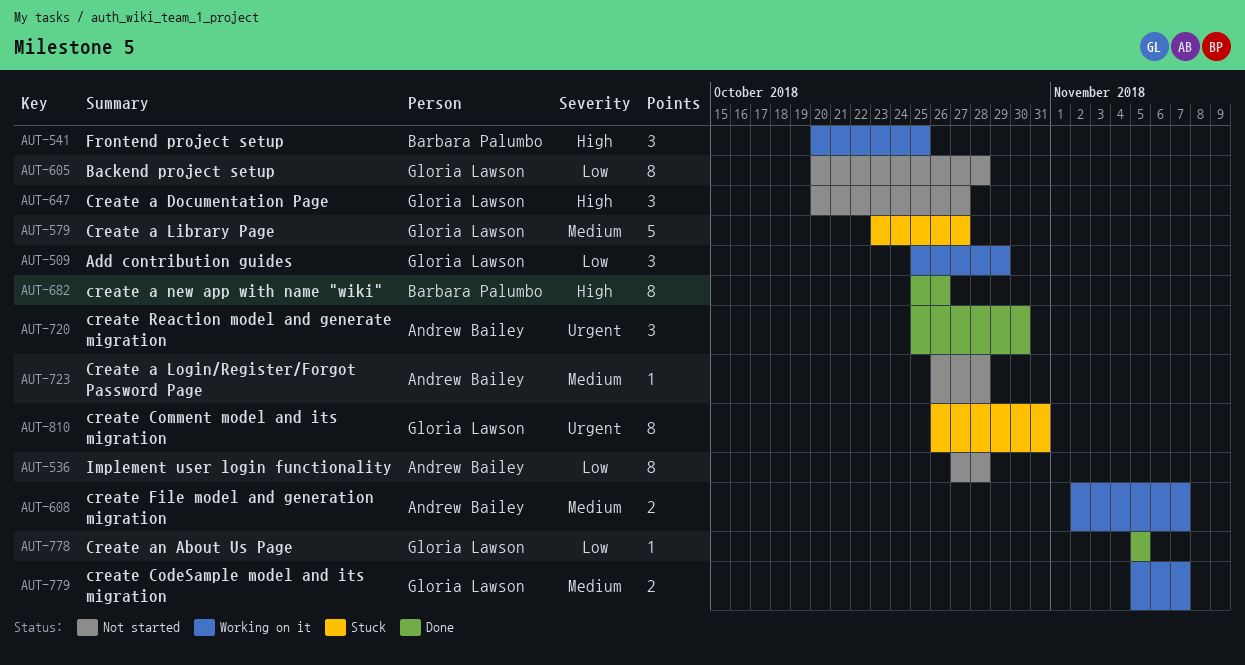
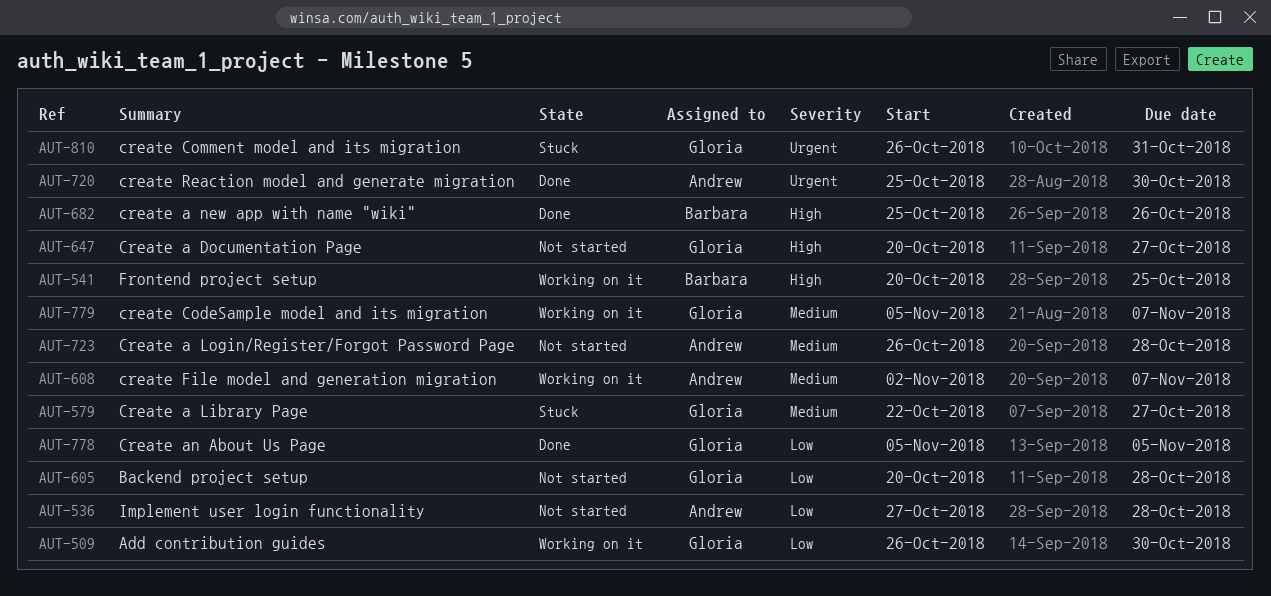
AUT-509, start: Oct 25 -> Oct 26
AUT-509, due: Oct 29 -> Oct 30
AUT-579, start: Oct 23 -> Oct 22

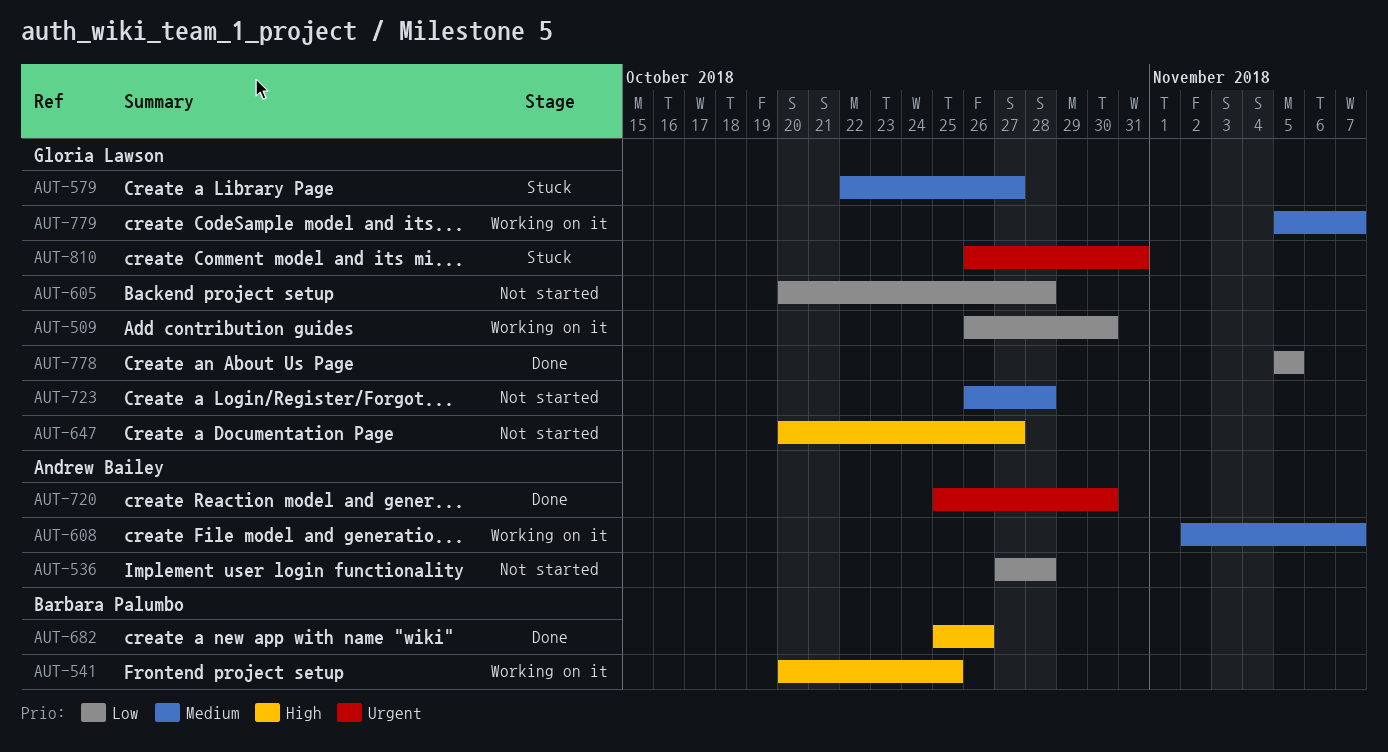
AUT-723, owner: Andrew Bailey -> Gloria Lawson

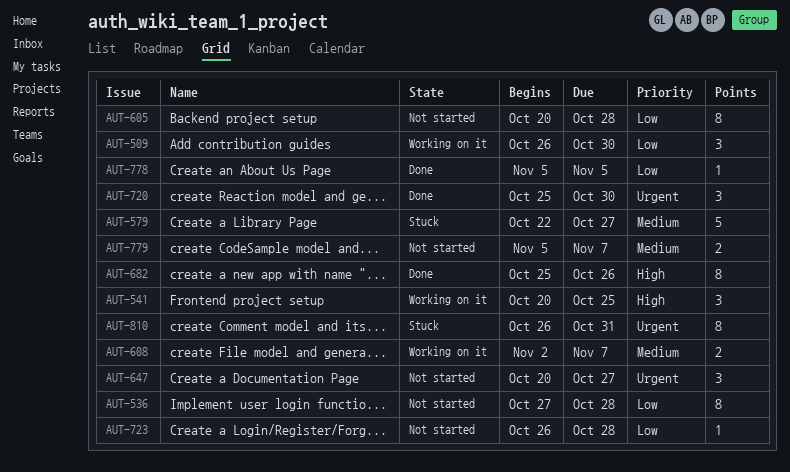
AUT-647, priority: High -> Urgent
AUT-723, priority: Medium -> Low
AUT-779, status: Working on it -> Not started

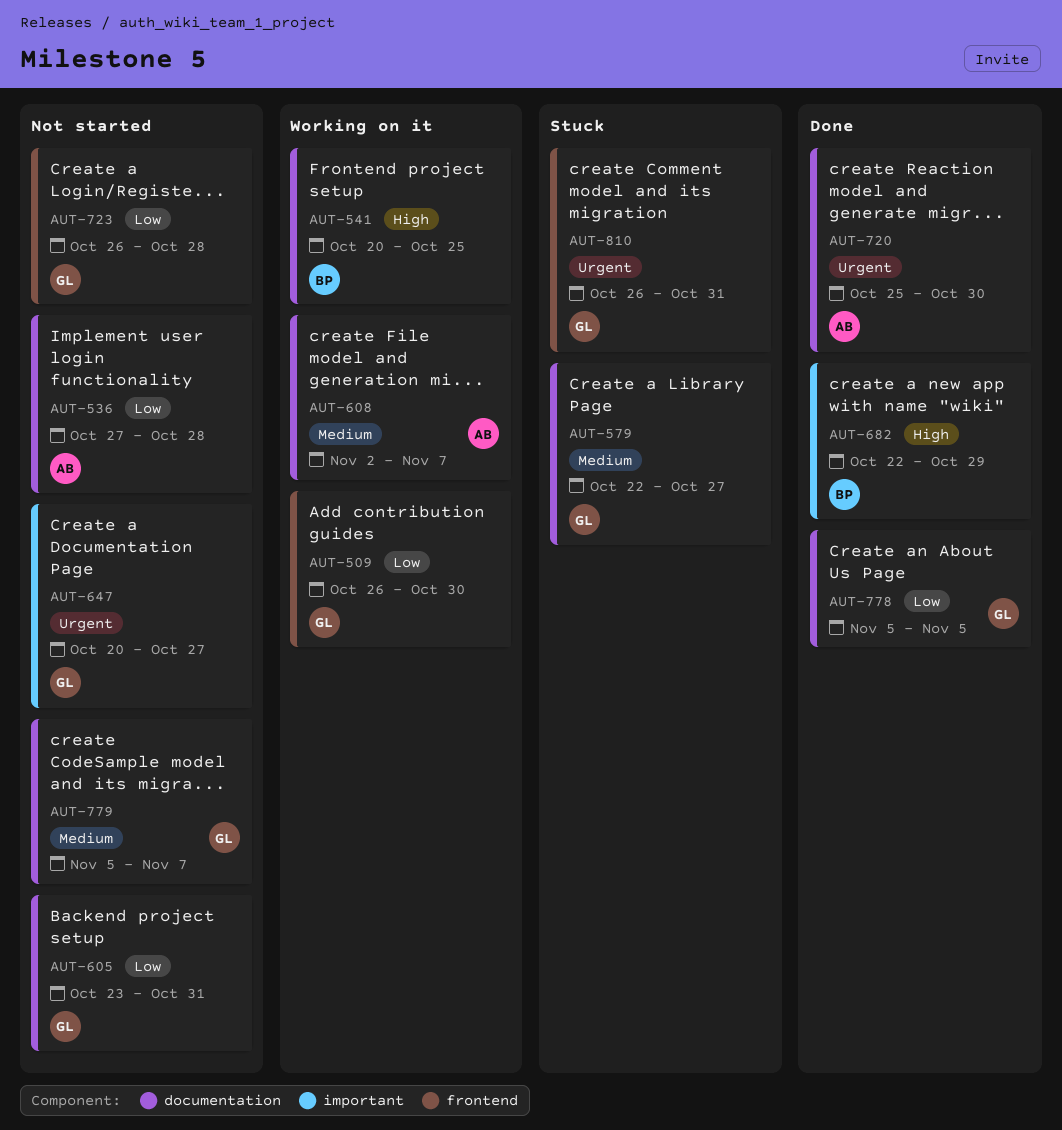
AUT-605, start: Oct 20 -> Oct 23
AUT-605, due: Oct 28 -> Oct 31
AUT-682, start: Oct 25 -> Oct 22
AUT-682, due: Oct 26 -> Oct 29

